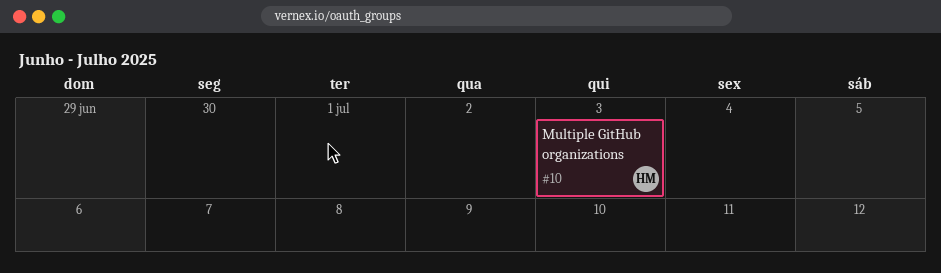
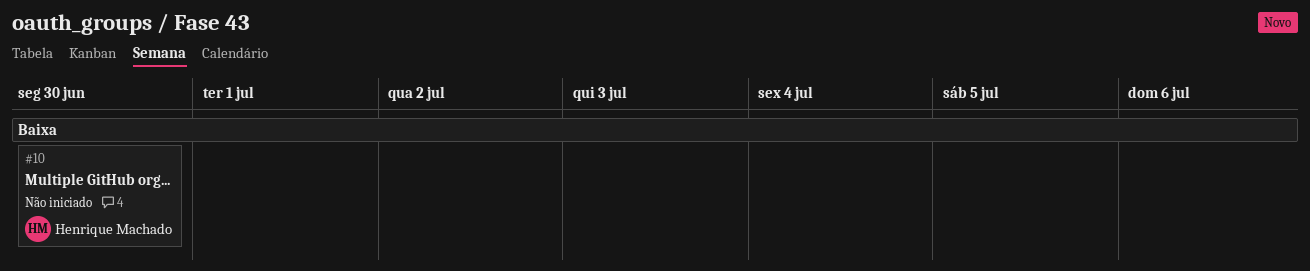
#10, due: Jul 3 -> Jun 30

